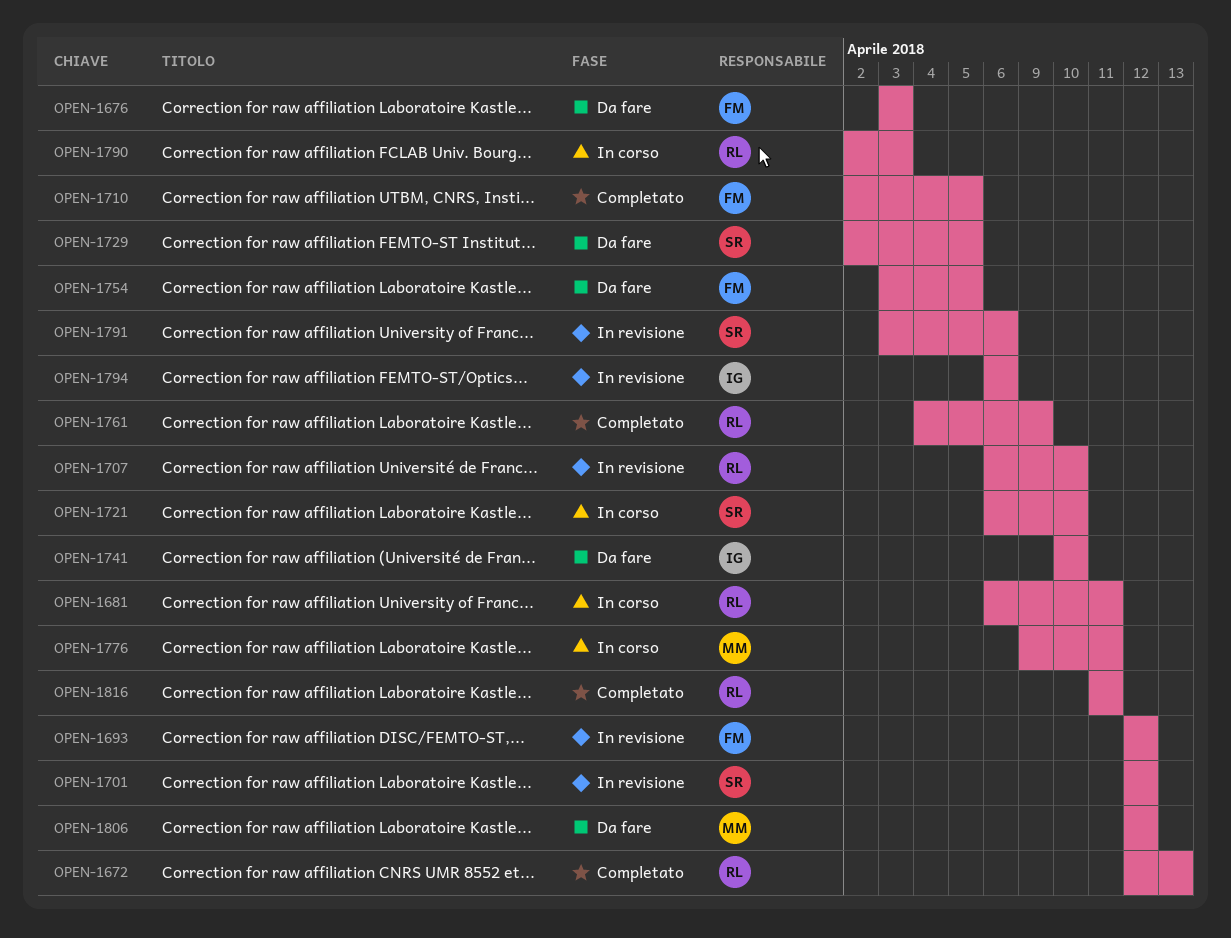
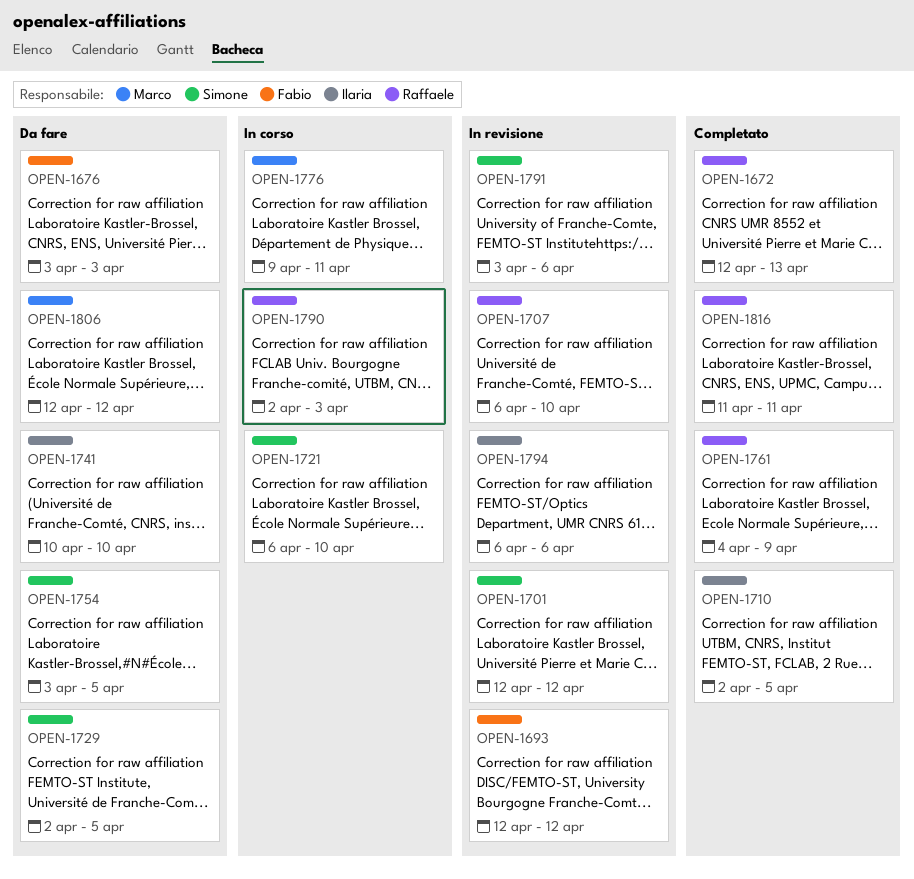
OPEN-1681: present -> none
OPEN-1710, owner: Fabio -> Ilaria
OPEN-1754, owner: Fabio -> Simone

